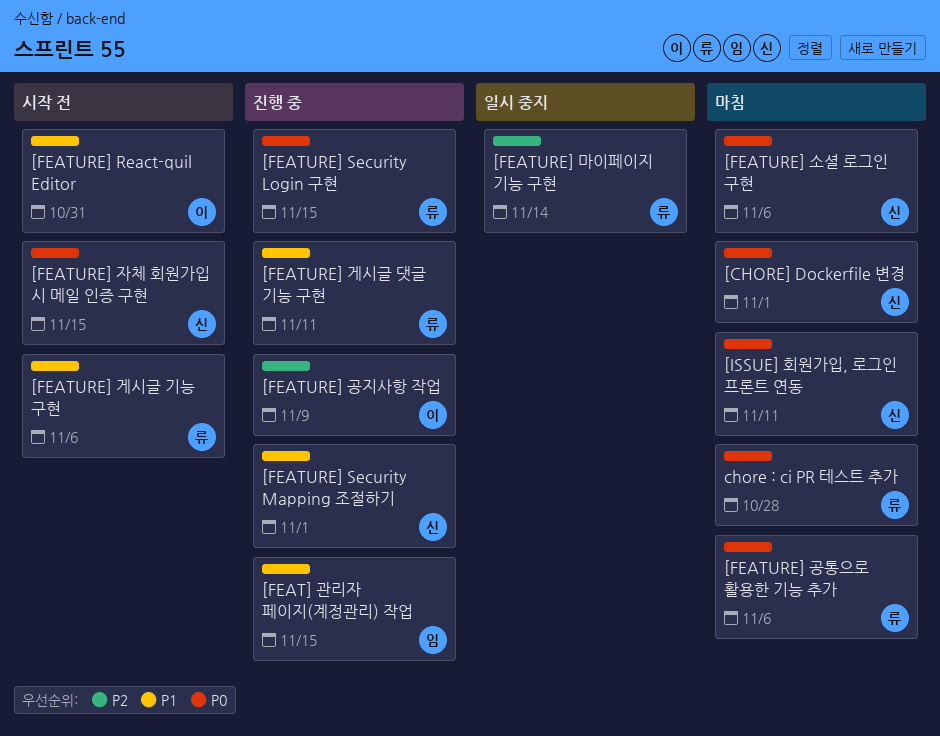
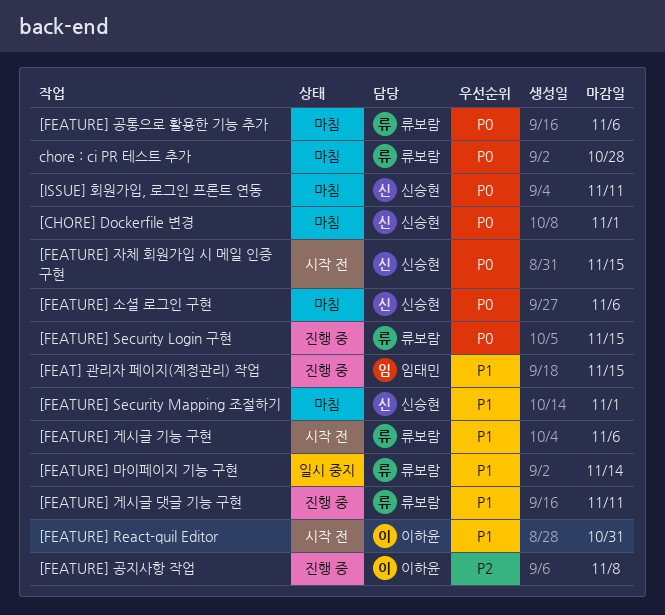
[FEATURE] Security Mapping 조절하기, status: 진행 중 -> 마침
[FEATURE] 공지사항 작업, due: Nov 9 -> Nov 8
[FEATURE] 마이페이지 기능 구현, priority: P2 -> P1

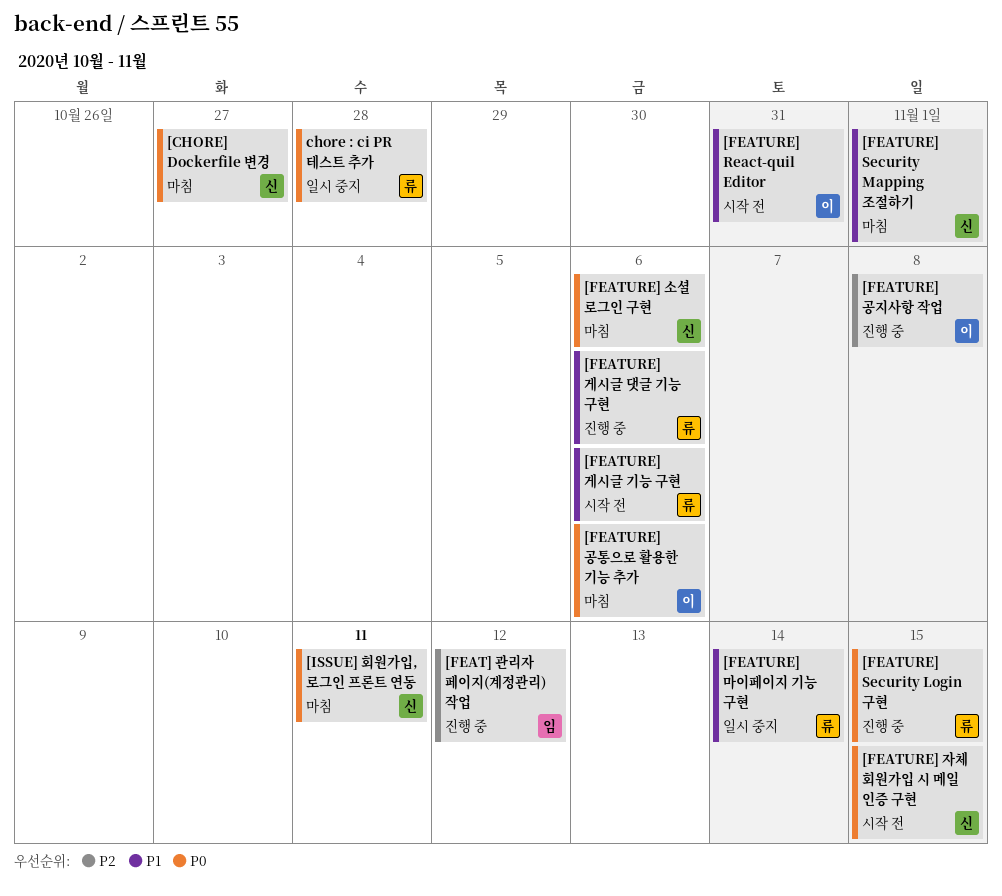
[CHORE] Dockerfile 변경, due: Nov 1 -> Oct 27
[FEAT] 관리자 페이지(계정관리) 작업, priority: P1 -> P2
[FEAT] 관리자 페이지(계정관리) 작업, due: Nov 15 -> Nov 12
[FEATURE] 게시글 댓글 기능 구현, due: Nov 11 -> Nov 6
[FEATURE] 공통으로 활용한 기능 추가, owner: 류보람 -> 이하윤
chore : ci PR 테스트 추가, status: 마침 -> 일시 중지

